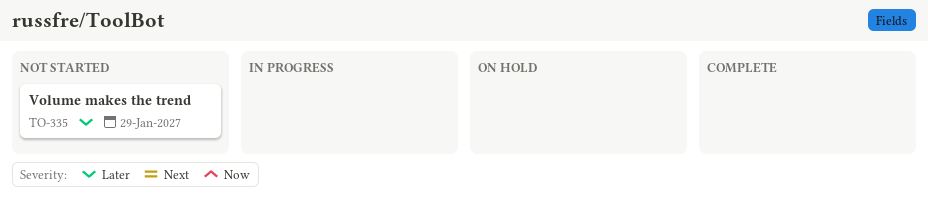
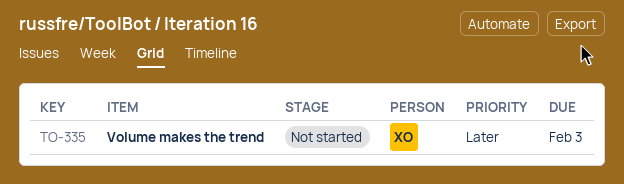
TO-335, due: Jan 29 -> Feb 3

